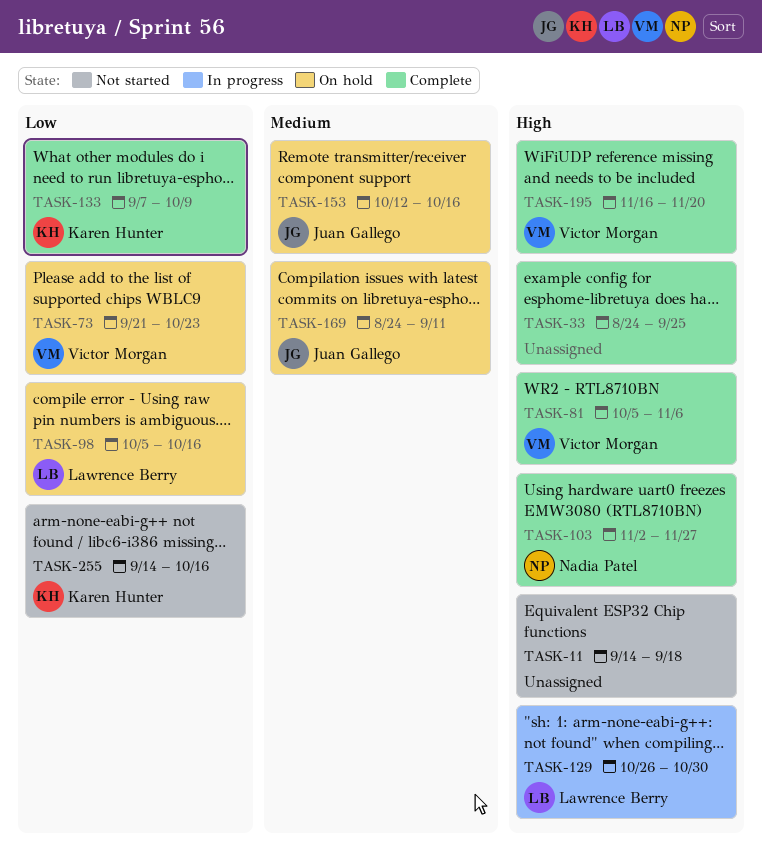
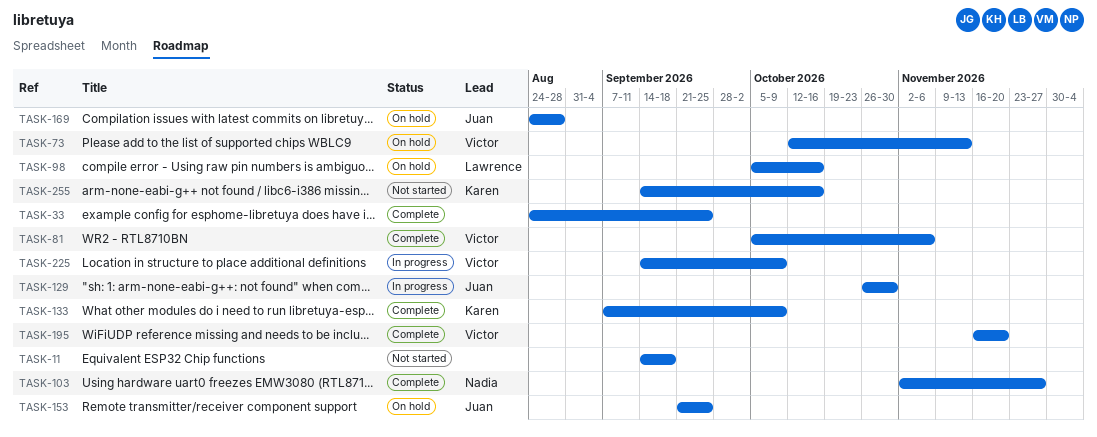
TASK-73, start: Sep 21 -> Oct 12
TASK-73, due: Oct 23 -> Nov 13
TASK-129, owner: Lawrence Berry -> Juan Gallego
TASK-153, start: Oct 12 -> Sep 21
TASK-153, due: Oct 16 -> Sep 25
TASK-169, due: Sep 11 -> Aug 28
TASK-225: none -> present

